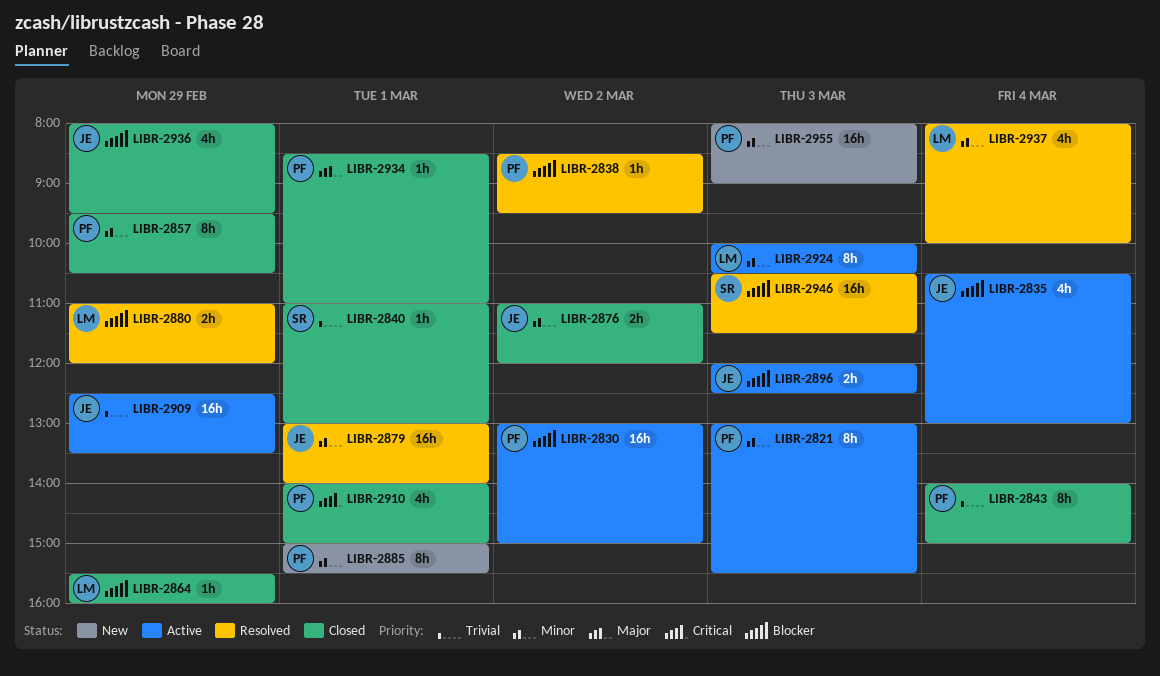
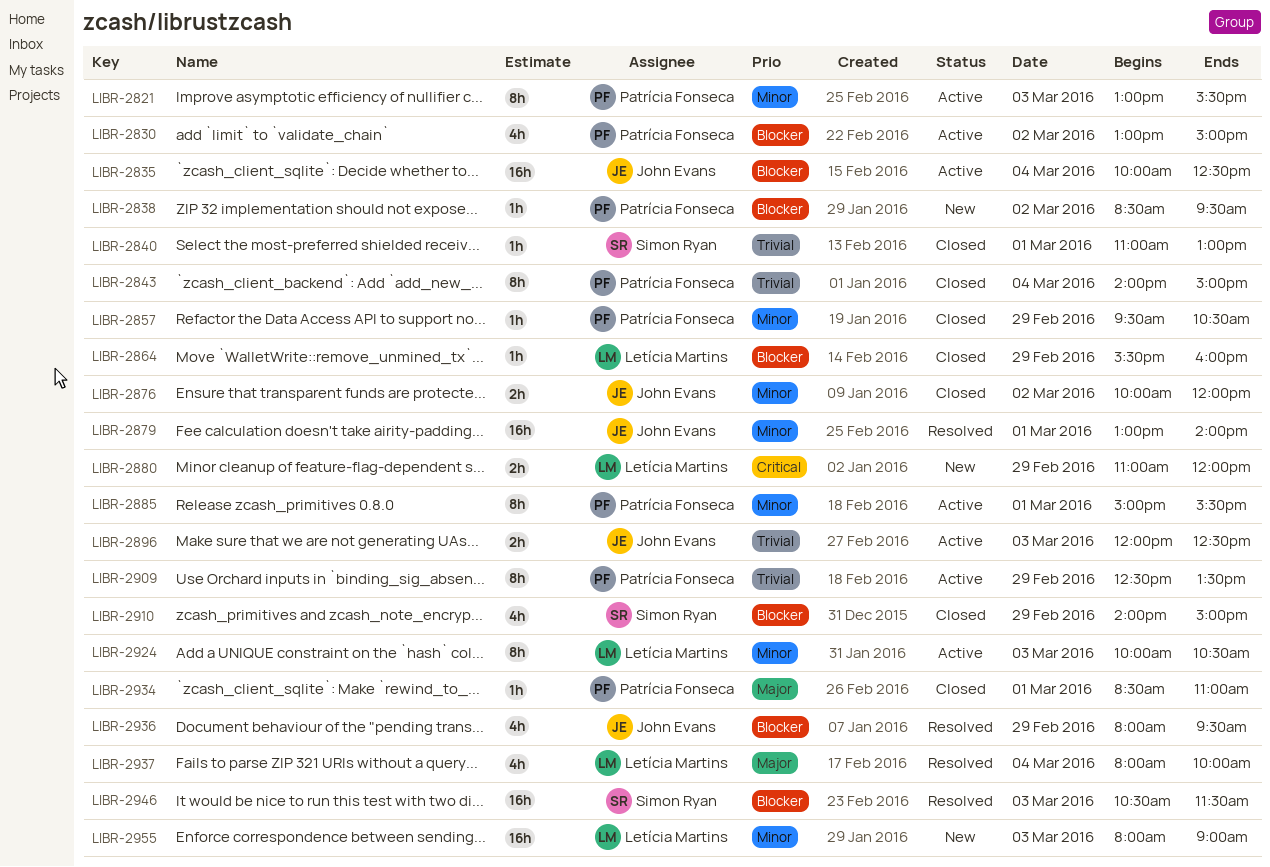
LIBR-2830, estimate: 16h -> 4h
LIBR-2835, estimate: 4h -> 16h
LIBR-2835, begins: 10:30 -> 10:00
LIBR-2835, ends: 13:00 -> 12:30
LIBR-2838, status: Resolved -> New
LIBR-2857, estimate: 8h -> 1h
LIBR-2876, begins: 11:00 -> 10:00
LIBR-2880, status: Resolved -> New
LIBR-2880, priority: Blocker -> Critical
LIBR-2885, status: New -> Active
LIBR-2896, priority: Blocker -> Trivial
LIBR-2909, owner: John Evans -> Patrícia Fonseca
LIBR-2909, estimate: 16h -> 8h
LIBR-2910, owner: Patrícia Fonseca -> Simon Ryan
LIBR-2910, priority: Critical -> Blocker
LIBR-2910, day: Mar 1 -> Feb 29
LIBR-2936, status: Closed -> Resolved
LIBR-2937, priority: Minor -> Major
LIBR-2955, owner: Patrícia Fonseca -> Letícia Martins

